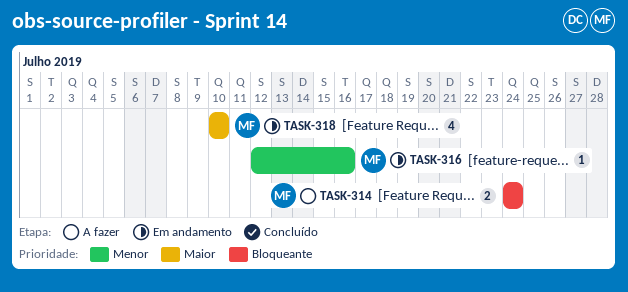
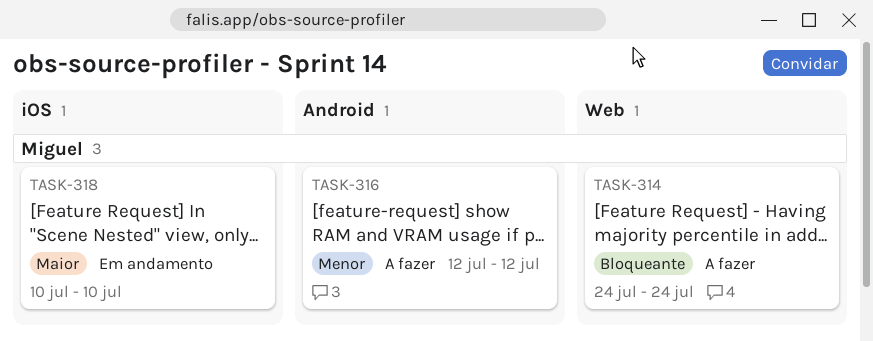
TASK-316, status: Em andamento -> A fazer
TASK-316, due: Jul 16 -> Jul 12

